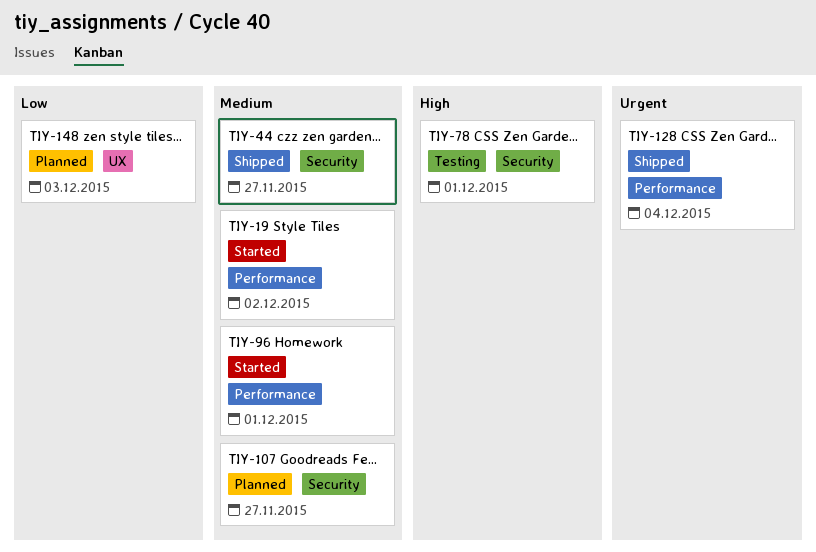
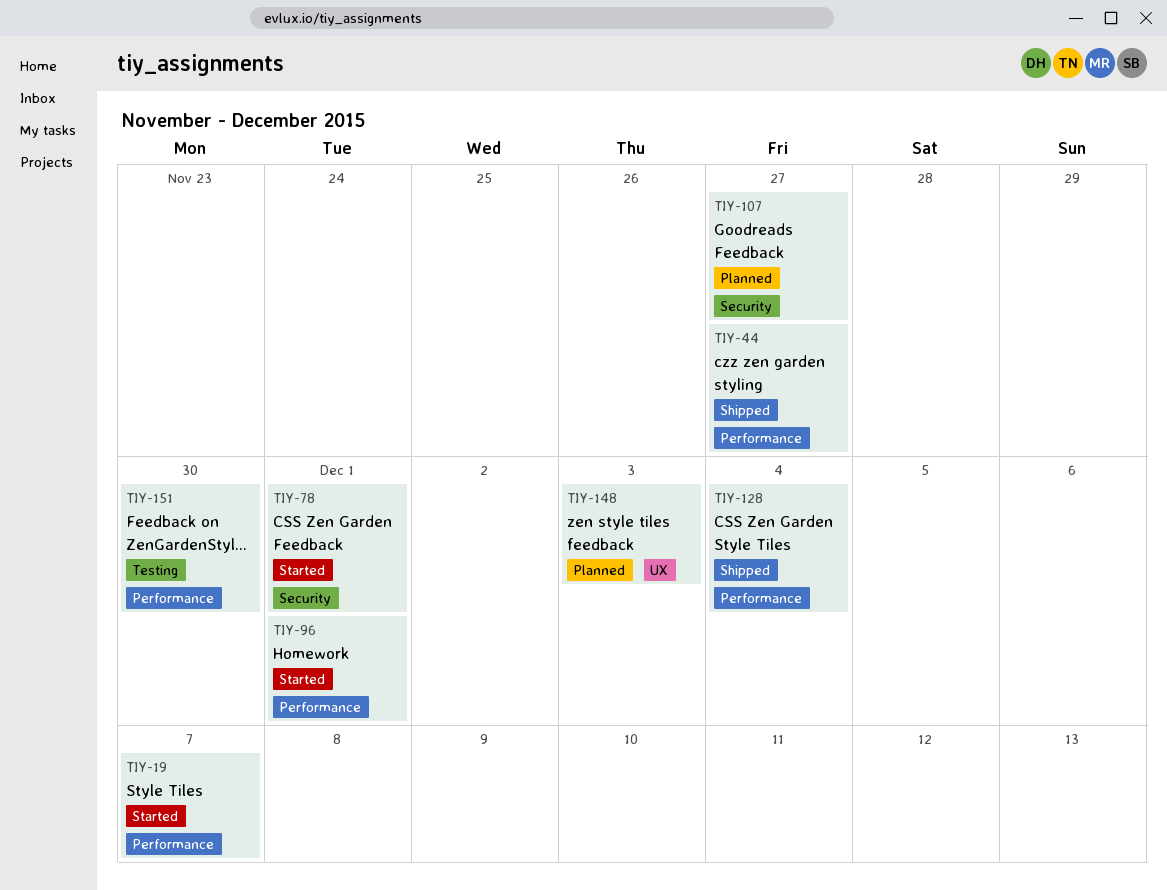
TIY-19, due: Dec 2 -> Dec 7
TIY-44, label: Security -> Performance
TIY-78, status: Testing -> Started
TIY-151: none -> present

